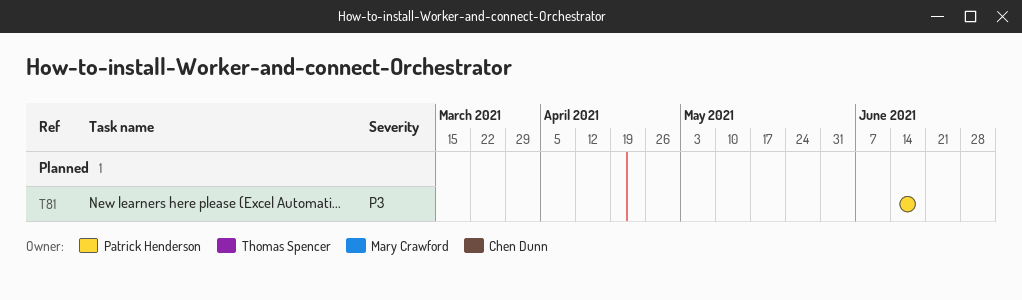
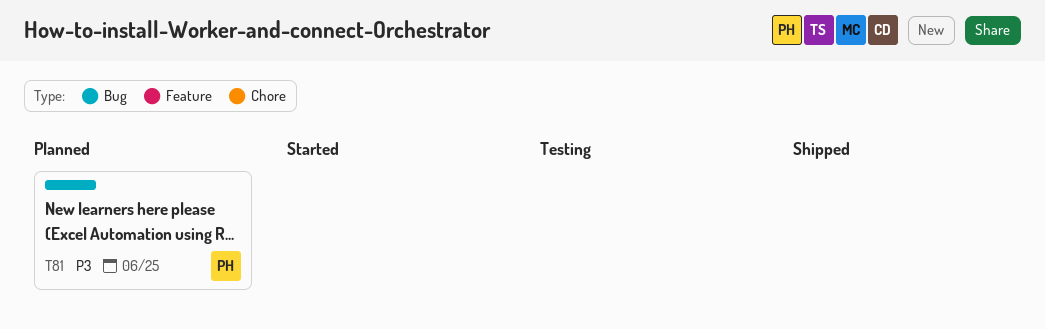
T81, due: Jun 18 -> Jun 25

